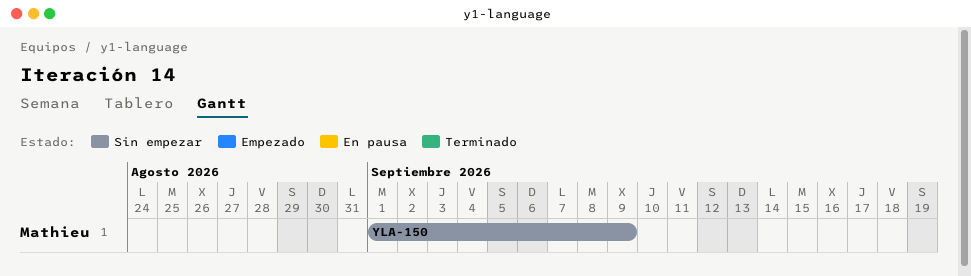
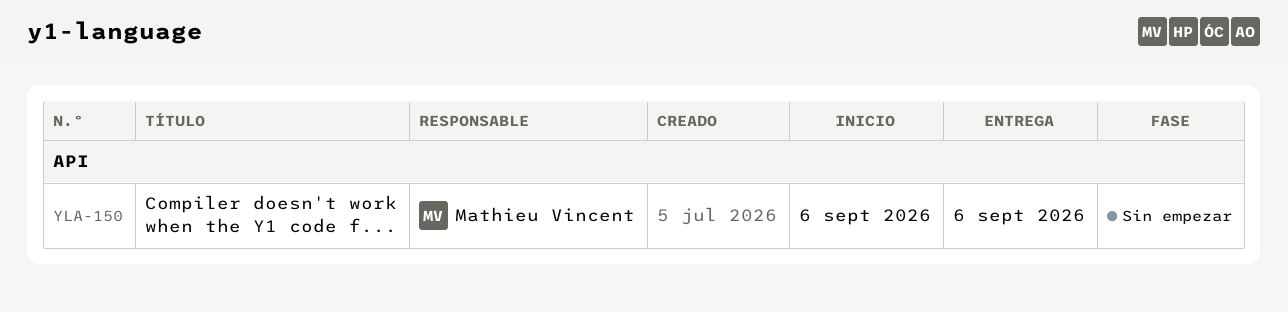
YLA-150, start: Sep 1 -> Sep 6
YLA-150, due: Sep 9 -> Sep 6

